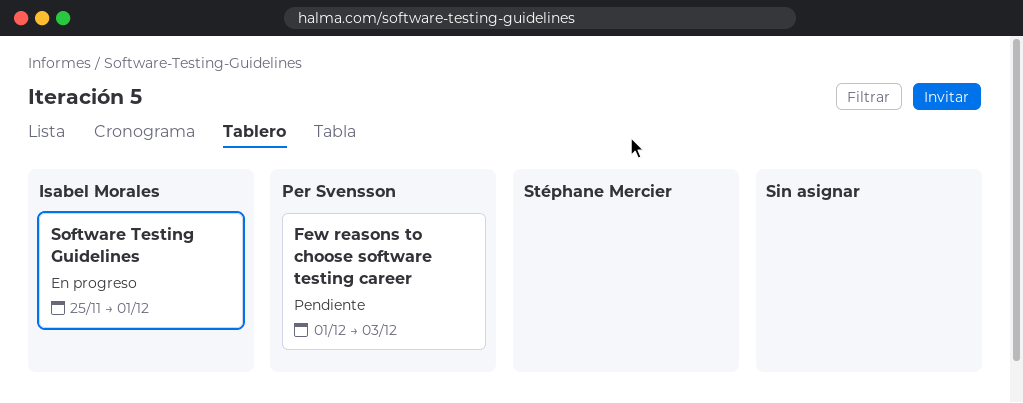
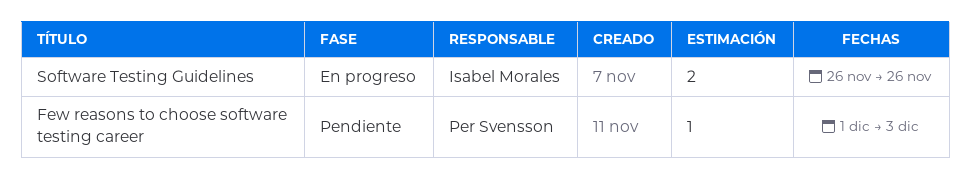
Software Testing Guidelines, start: Nov 25 -> Nov 26
Software Testing Guidelines, due: Dec 1 -> Nov 26

